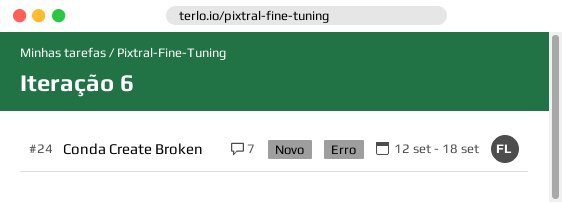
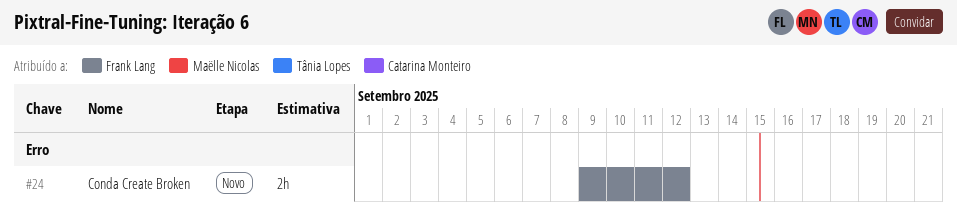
#24, start: Sep 12 -> Sep 9
#24, due: Sep 18 -> Sep 12

